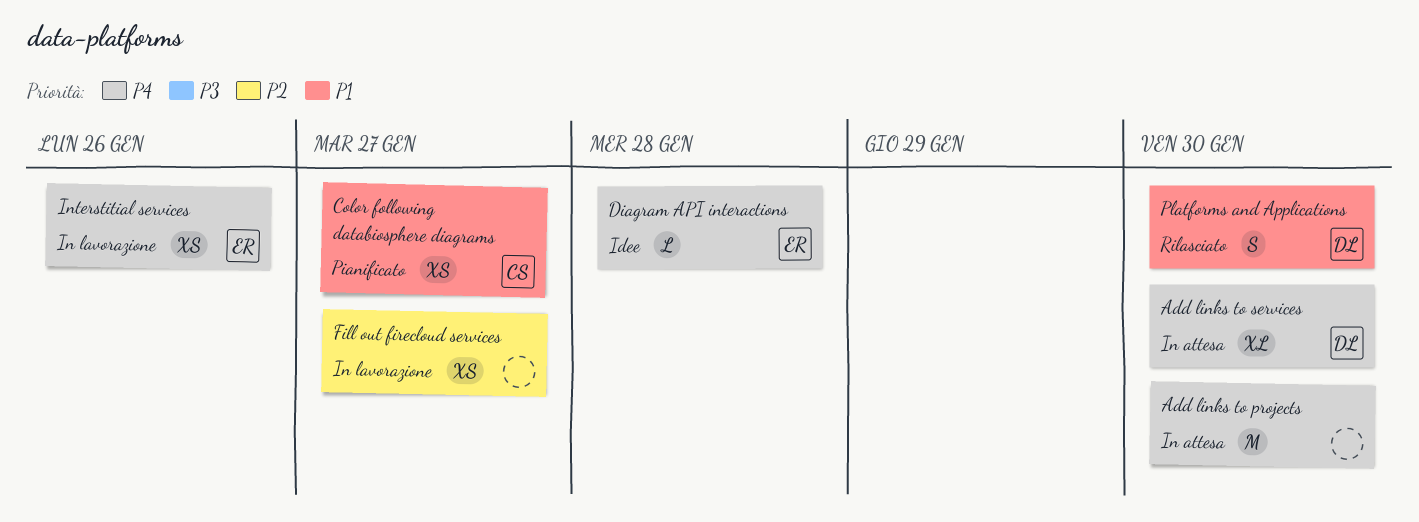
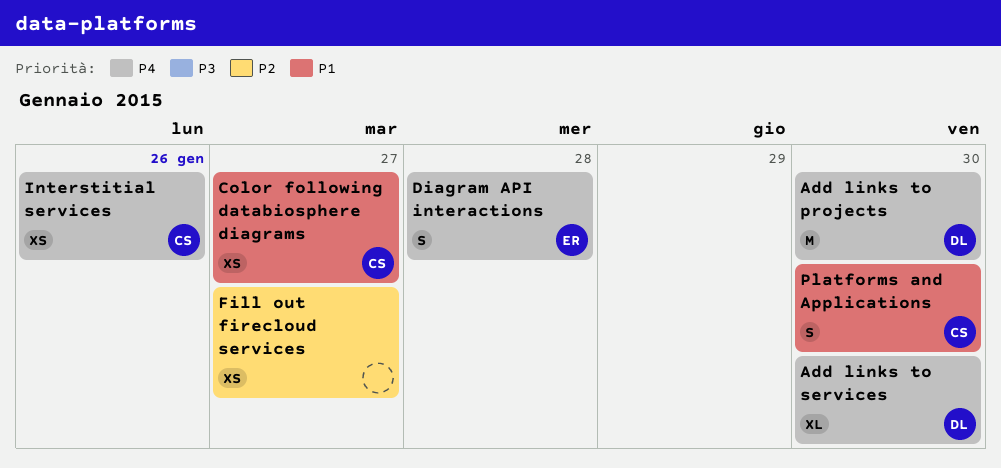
Add links to projects, owner: none -> DL
Diagram API interactions, estimate: L -> S
Interstitial services, owner: ER -> CS
Platforms and Applications, owner: DL -> CS

